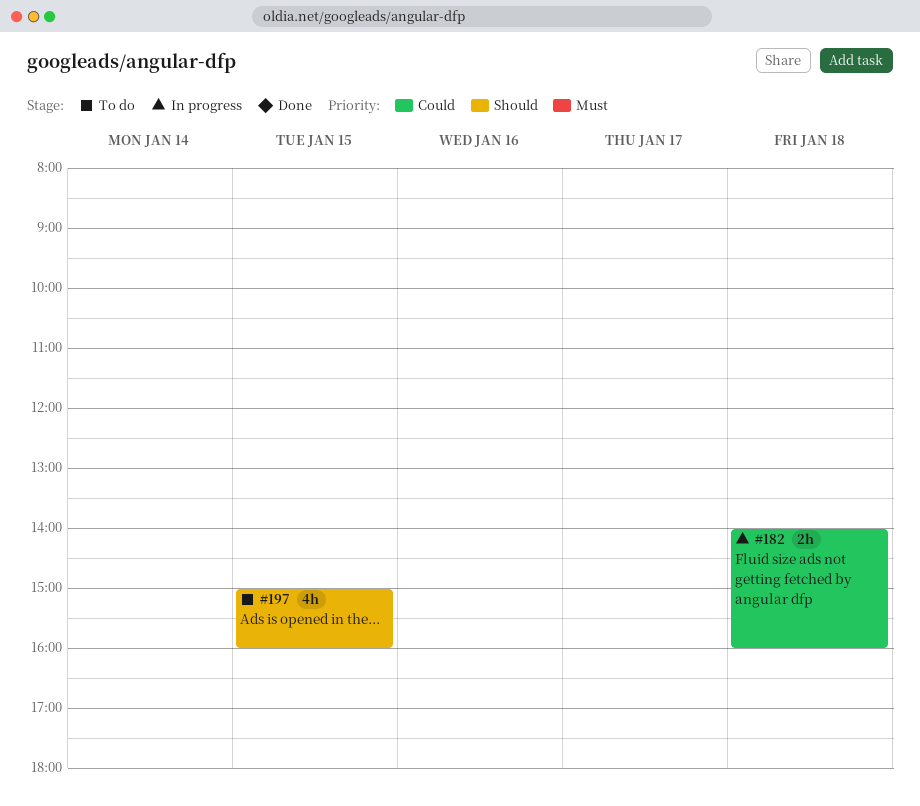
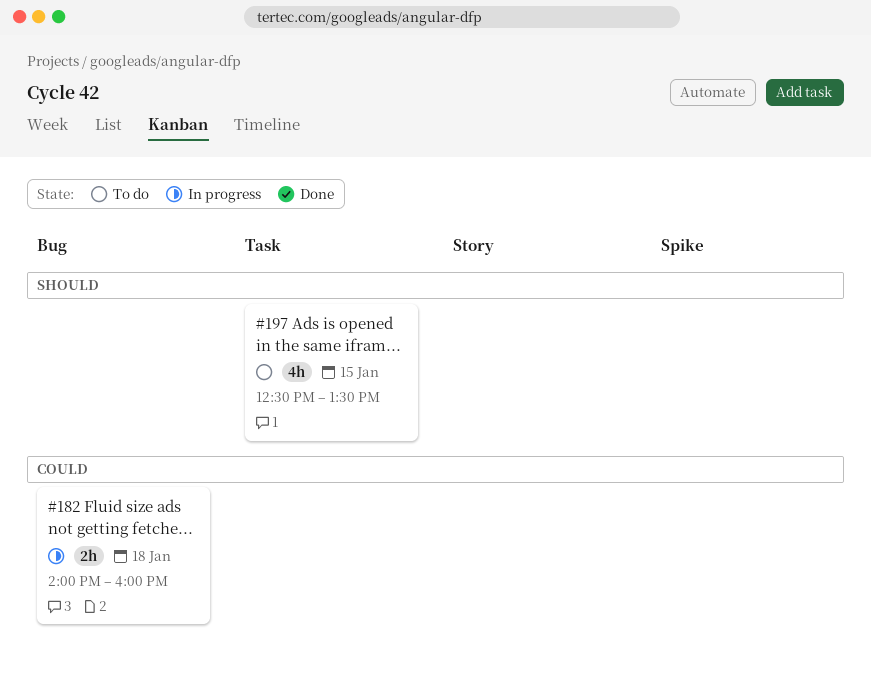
#197, begins: 15:00 -> 12:30
#197, ends: 16:00 -> 13:30

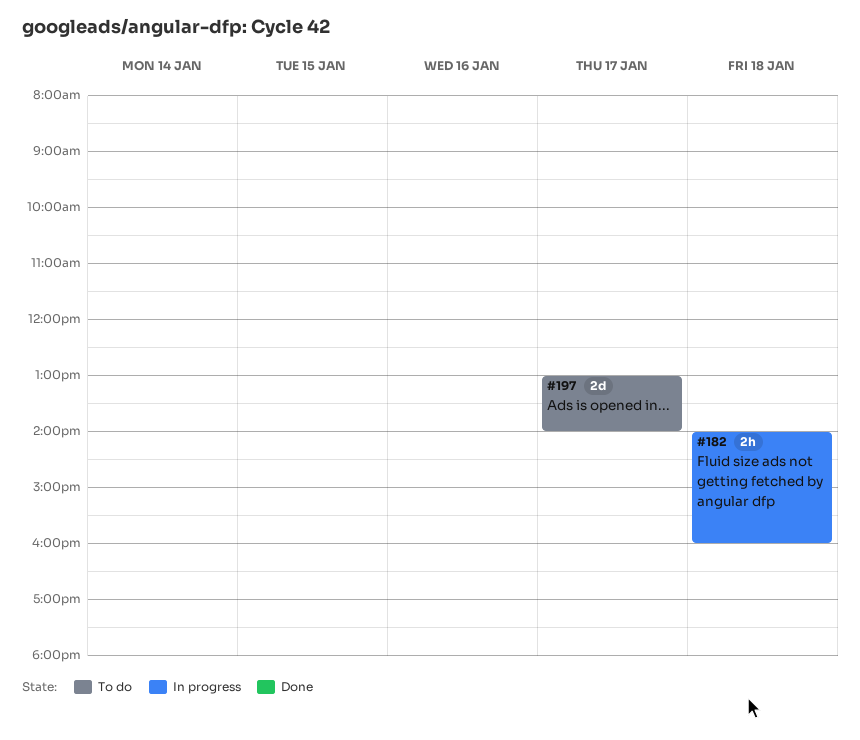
#197, estimate: 4h -> 2d
#197, day: Jan 15 -> Jan 17
#197, begins: 12:30 -> 13:00
#197, ends: 13:30 -> 14:00

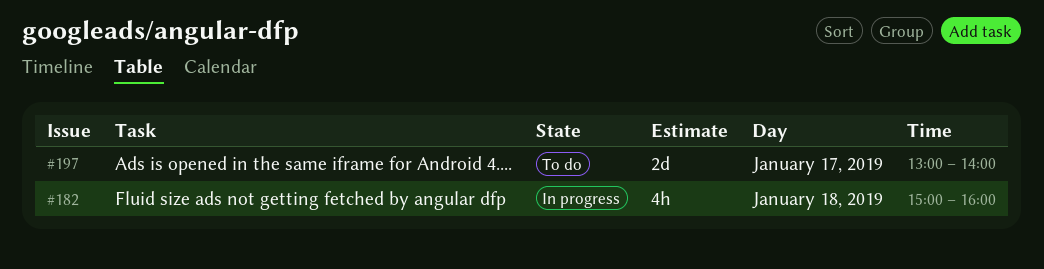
#182, estimate: 2h -> 4h
#182, begins: 14:00 -> 15:00

